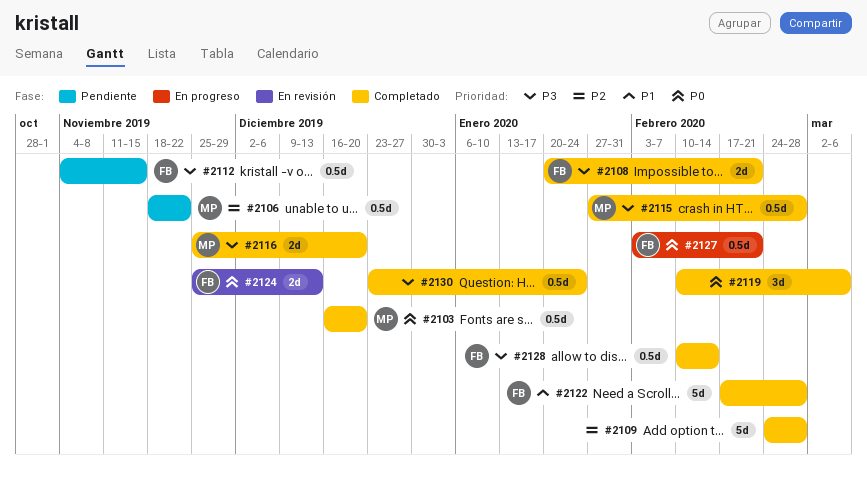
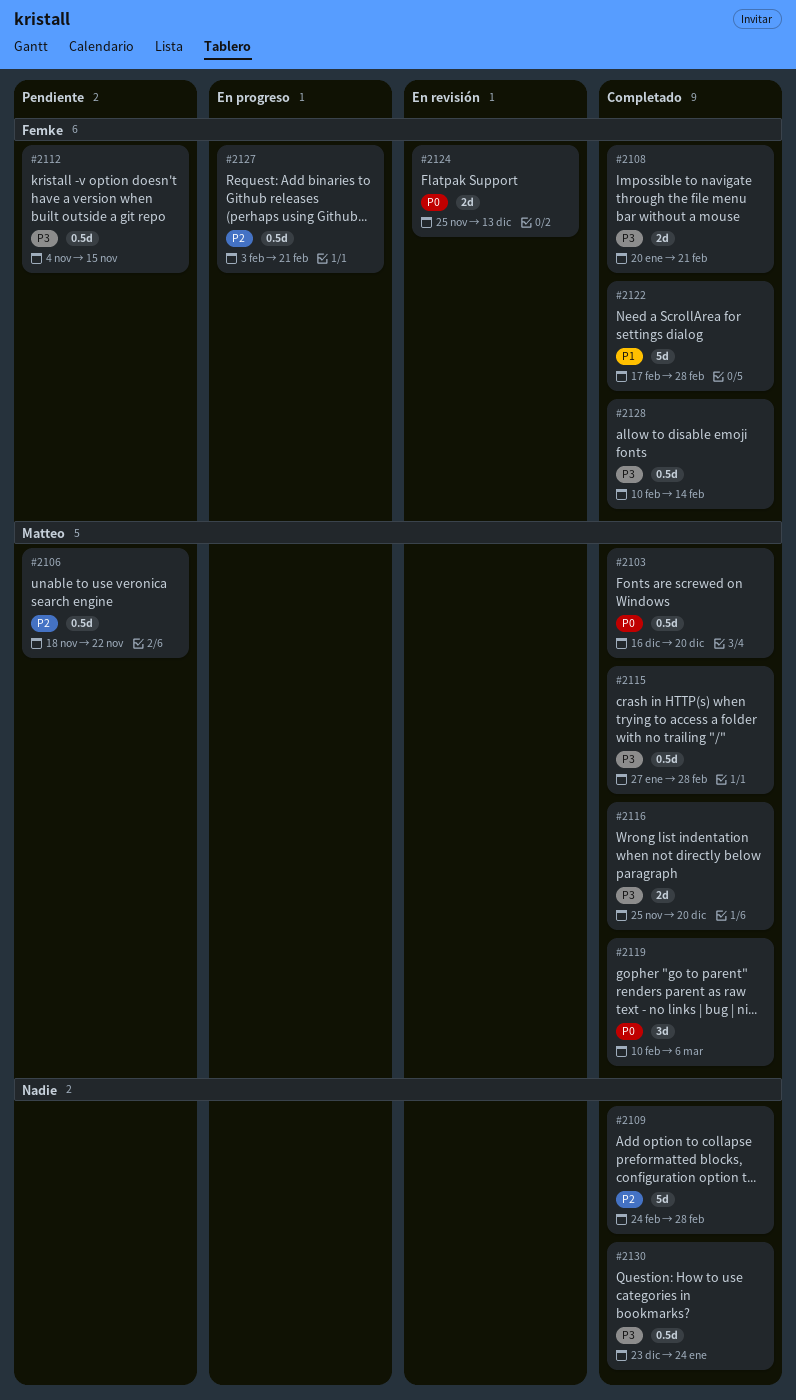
#2119, owner: none -> Matteo
#2127, priority: P0 -> P2

